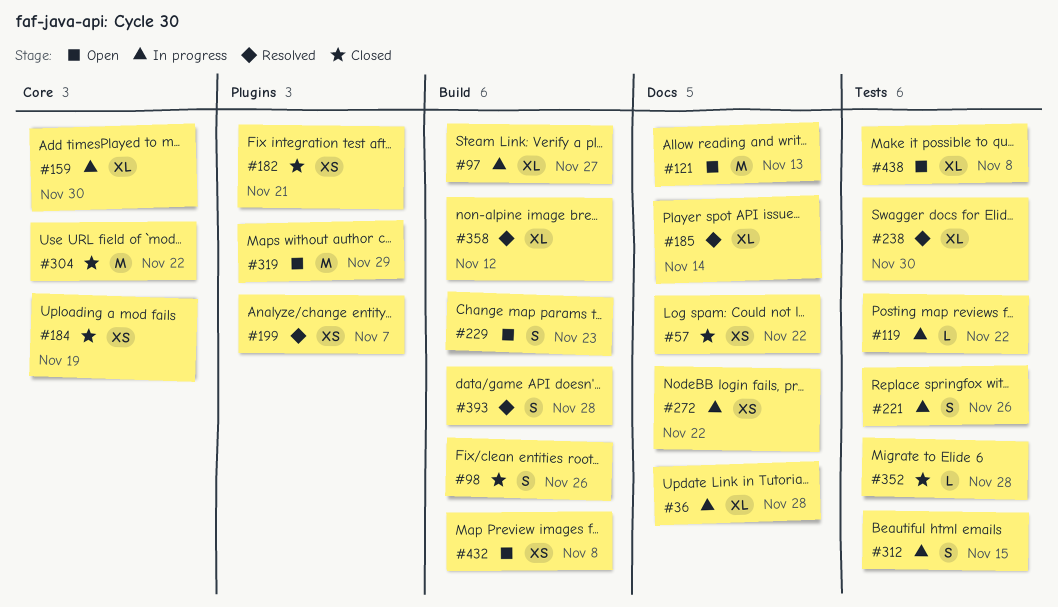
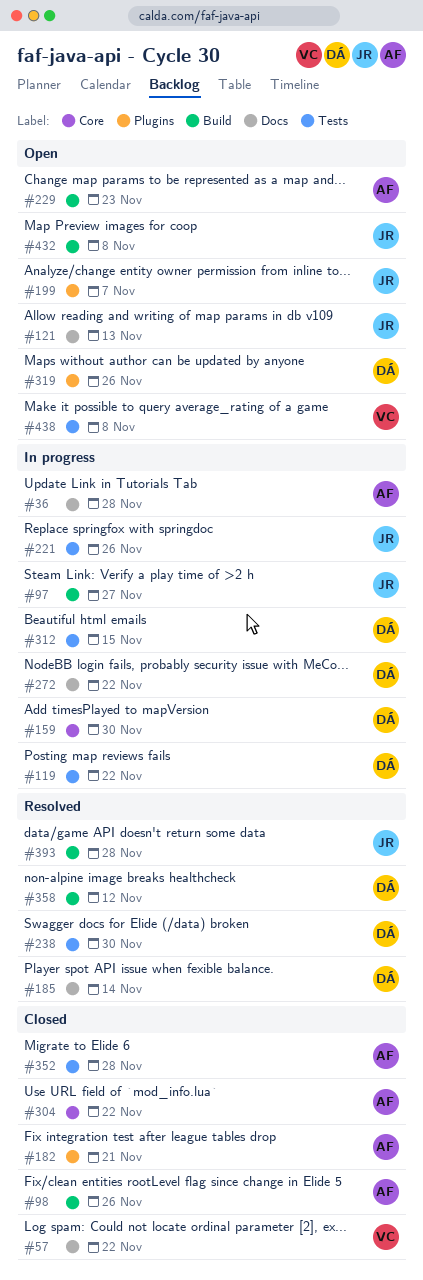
#184: present -> none
#199, status: Resolved -> Open
#319, due: Nov 29 -> Nov 26

